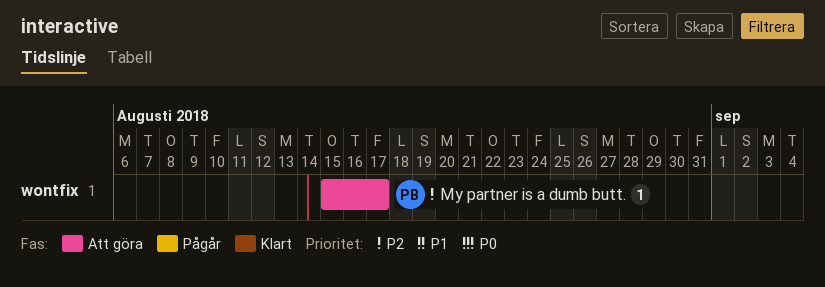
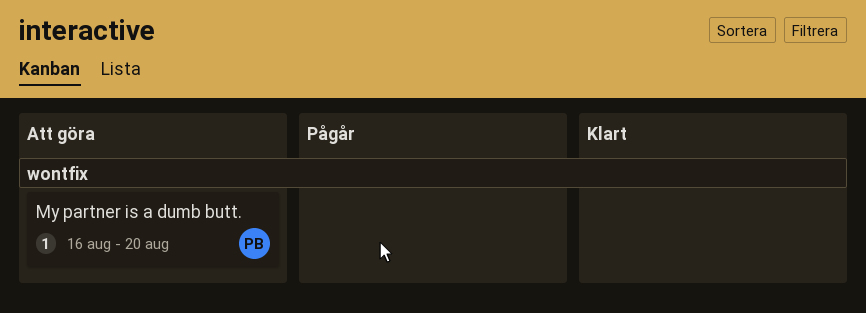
My partner is a dumb butt., start: Aug 15 -> Aug 16
My partner is a dumb butt., due: Aug 17 -> Aug 20

